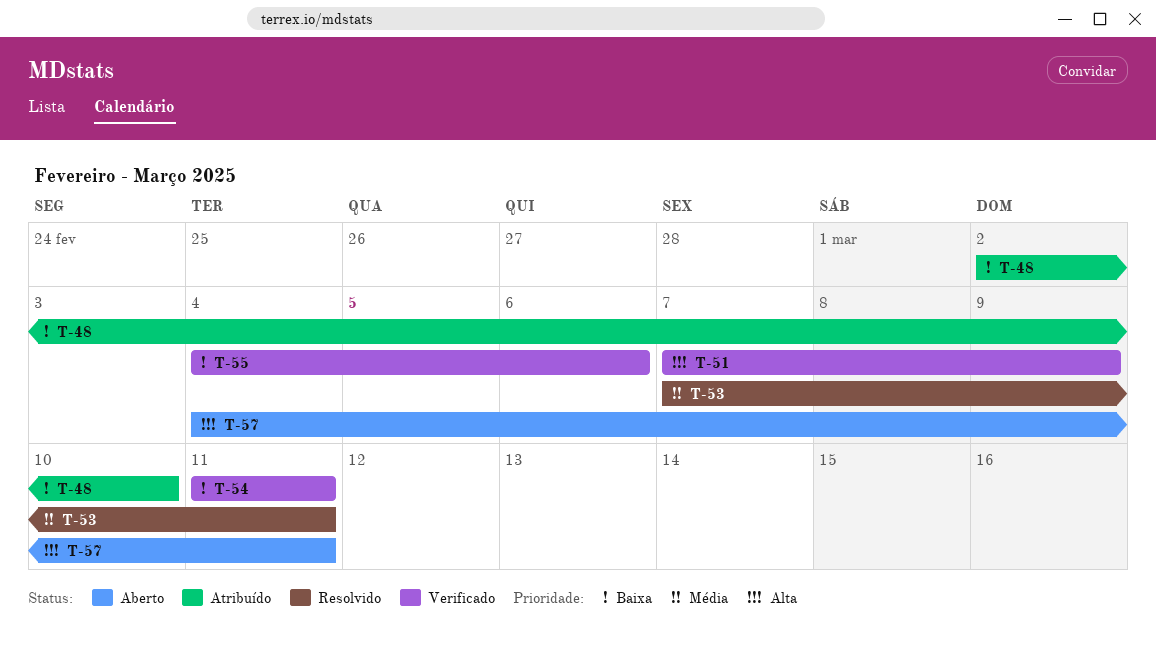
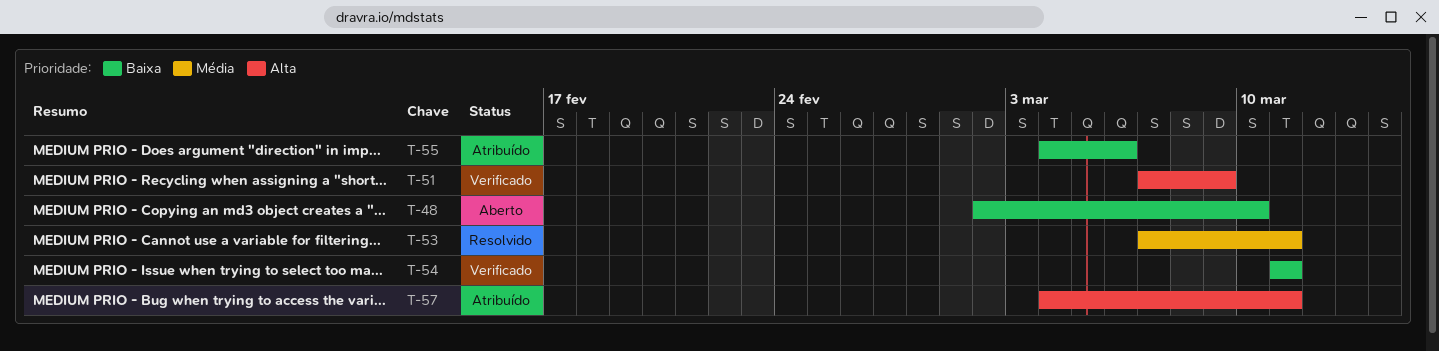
T-48, status: Atribuído -> Aberto
T-55, status: Verificado -> Atribuído
T-57, status: Aberto -> Atribuído

